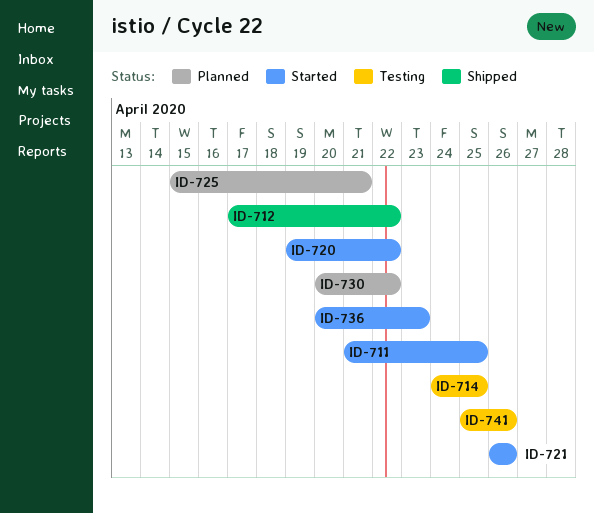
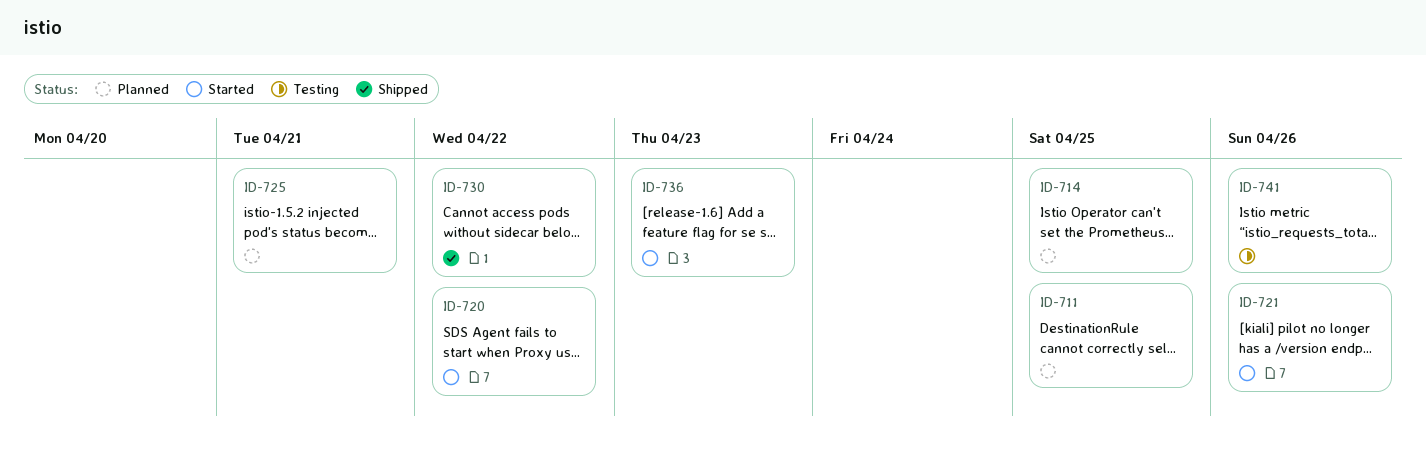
ID-711, status: Started -> Planned
ID-712: present -> none
ID-714, status: Testing -> Planned
ID-730, status: Planned -> Shipped

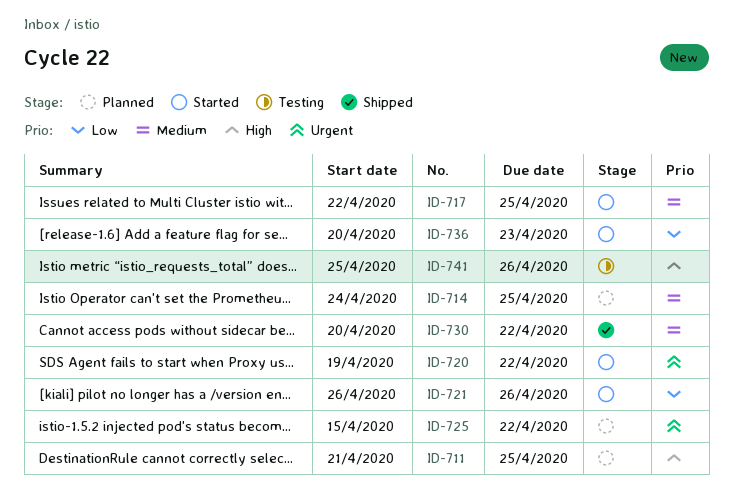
ID-717: none -> present
ID-725, due: Apr 21 -> Apr 22

